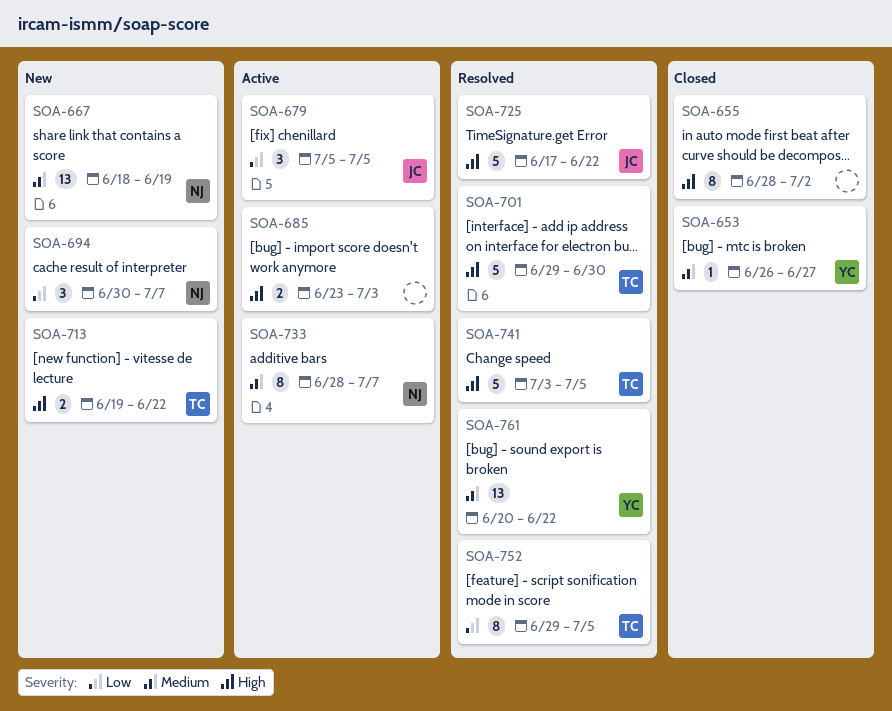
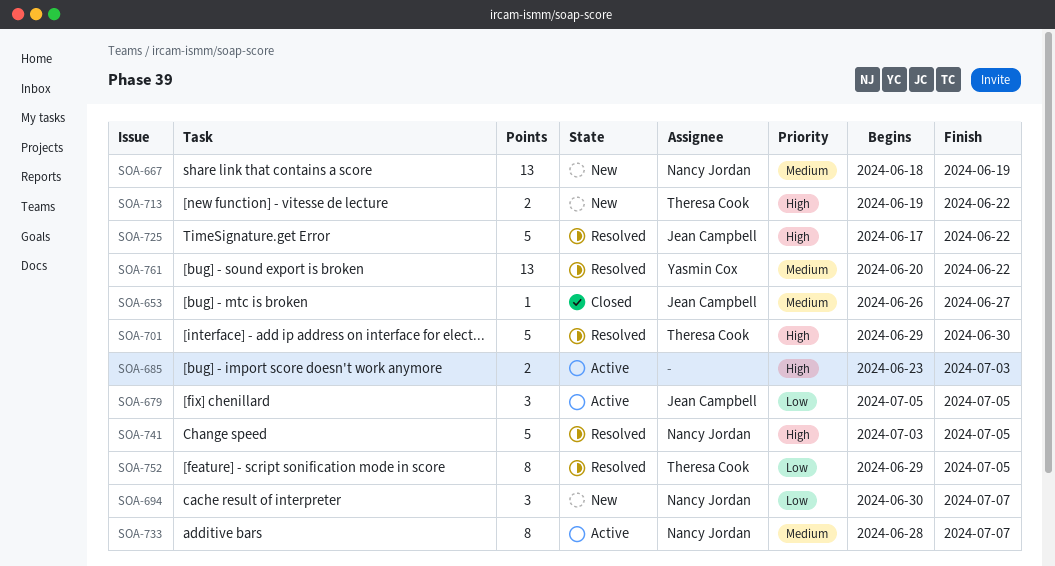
SOA-653, owner: Yasmin Cox -> Jean Campbell
SOA-655: present -> none
SOA-741, owner: Theresa Cook -> Nancy Jordan

